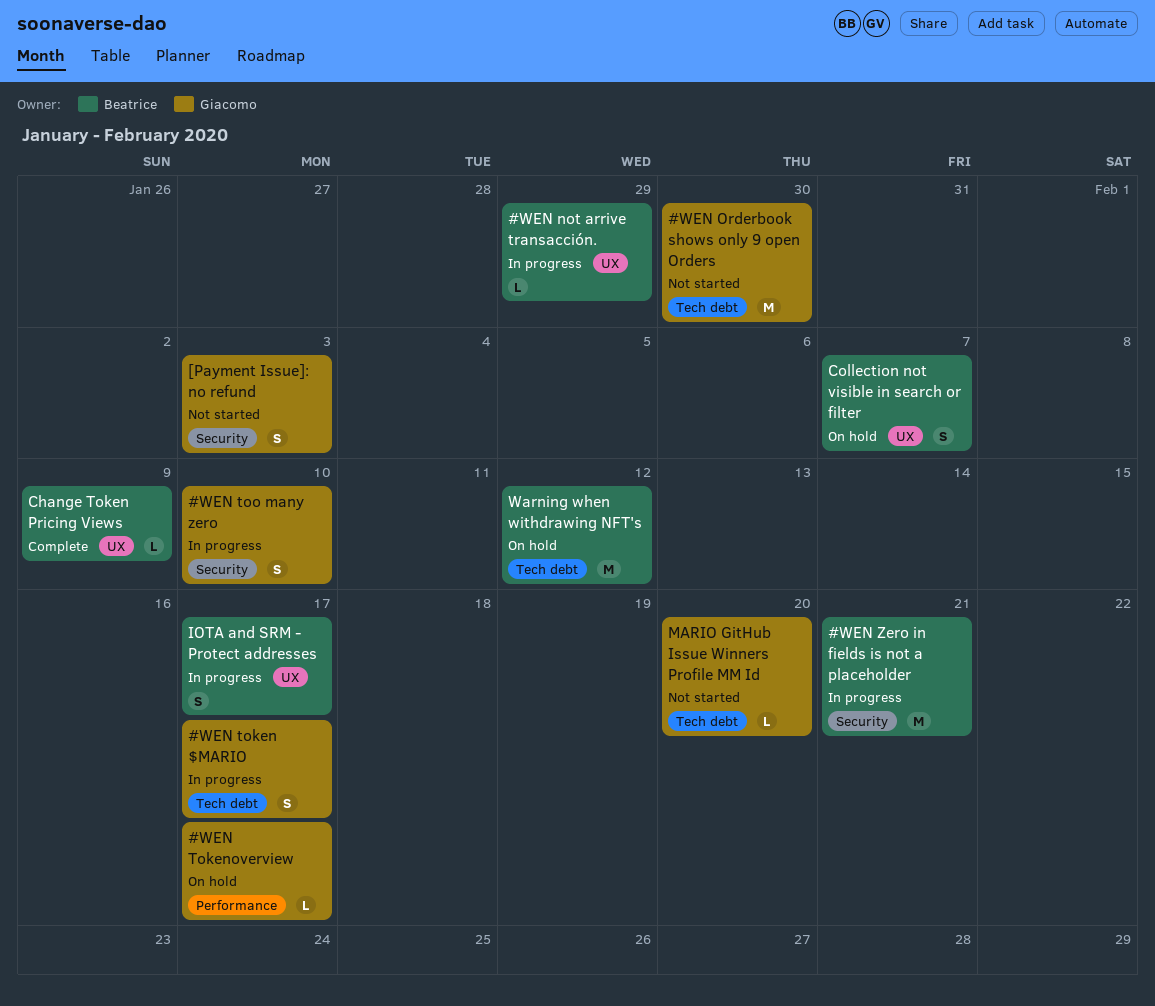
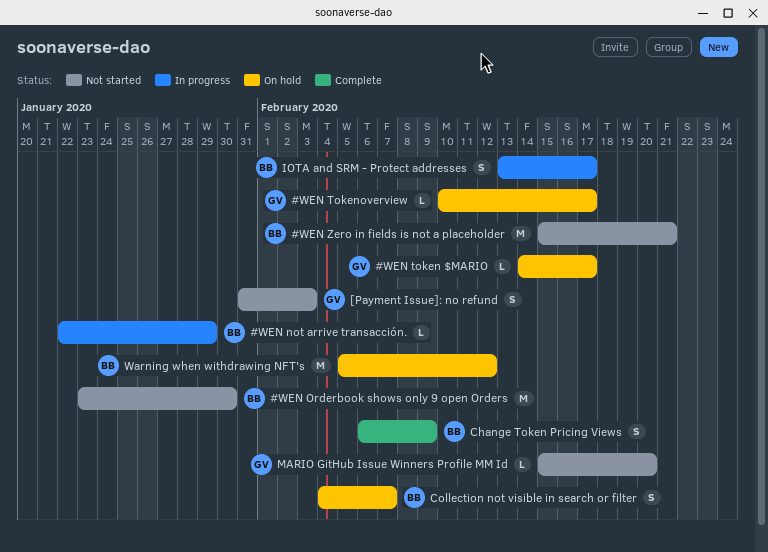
#WEN Orderbook shows only 9 open Orders, owner: Giacomo -> Beatrice
#WEN token $MARIO, status: In progress -> On hold
#WEN token $MARIO, estimate: S -> L
#WEN too many zero: present -> none
#WEN Zero in fields is not a placeholder, status: In progress -> Not started
Change Token Pricing Views, estimate: L -> S

